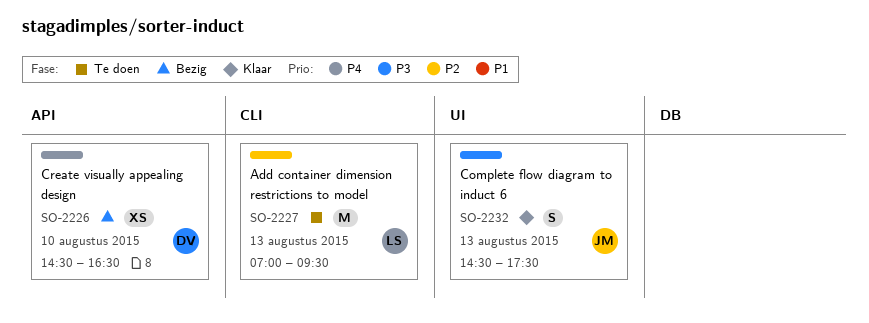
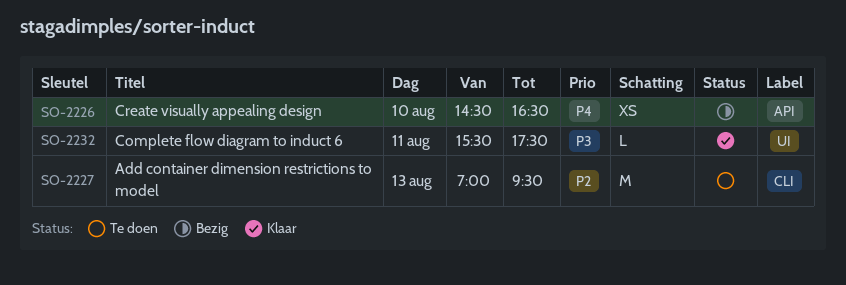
SO-2232, estimate: S -> L
SO-2232, day: Aug 13 -> Aug 11
SO-2232, begins: 14:30 -> 15:30

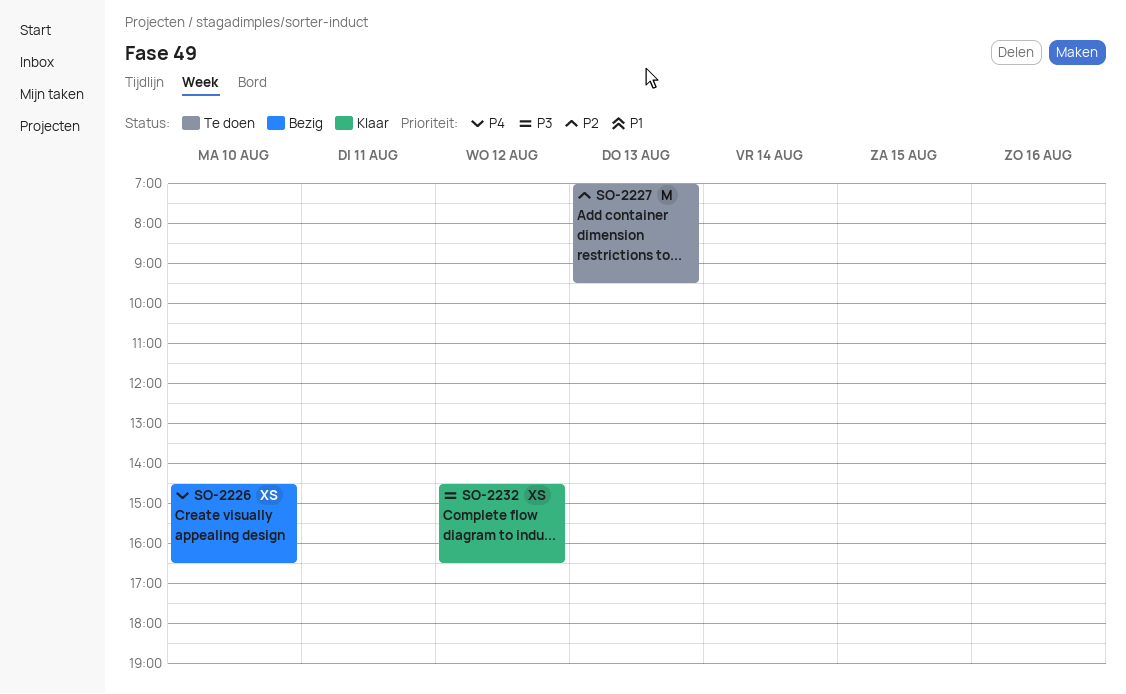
SO-2232, estimate: L -> XS
SO-2232, day: Aug 11 -> Aug 12
SO-2232, begins: 15:30 -> 14:30
SO-2232, ends: 17:30 -> 16:30

